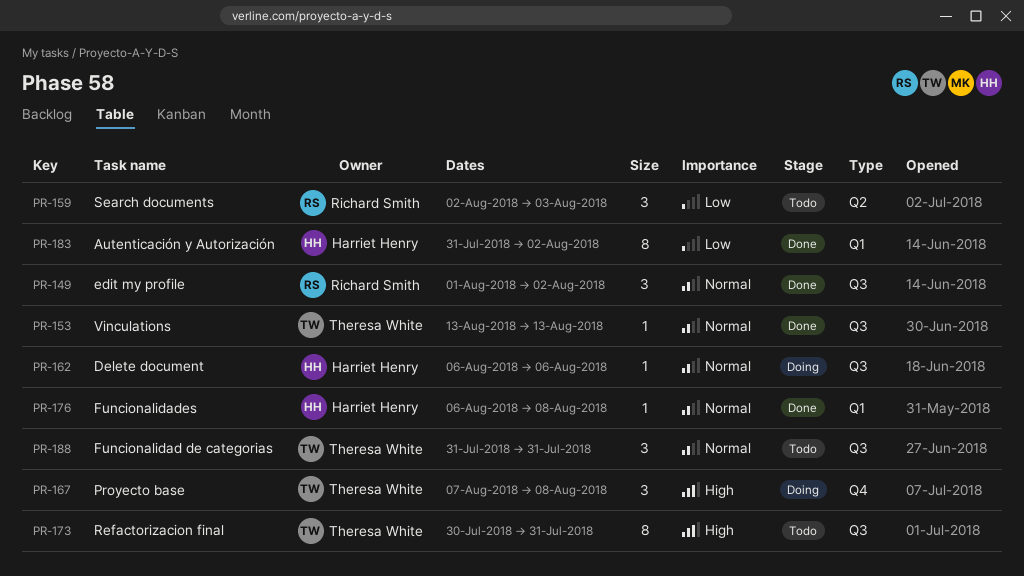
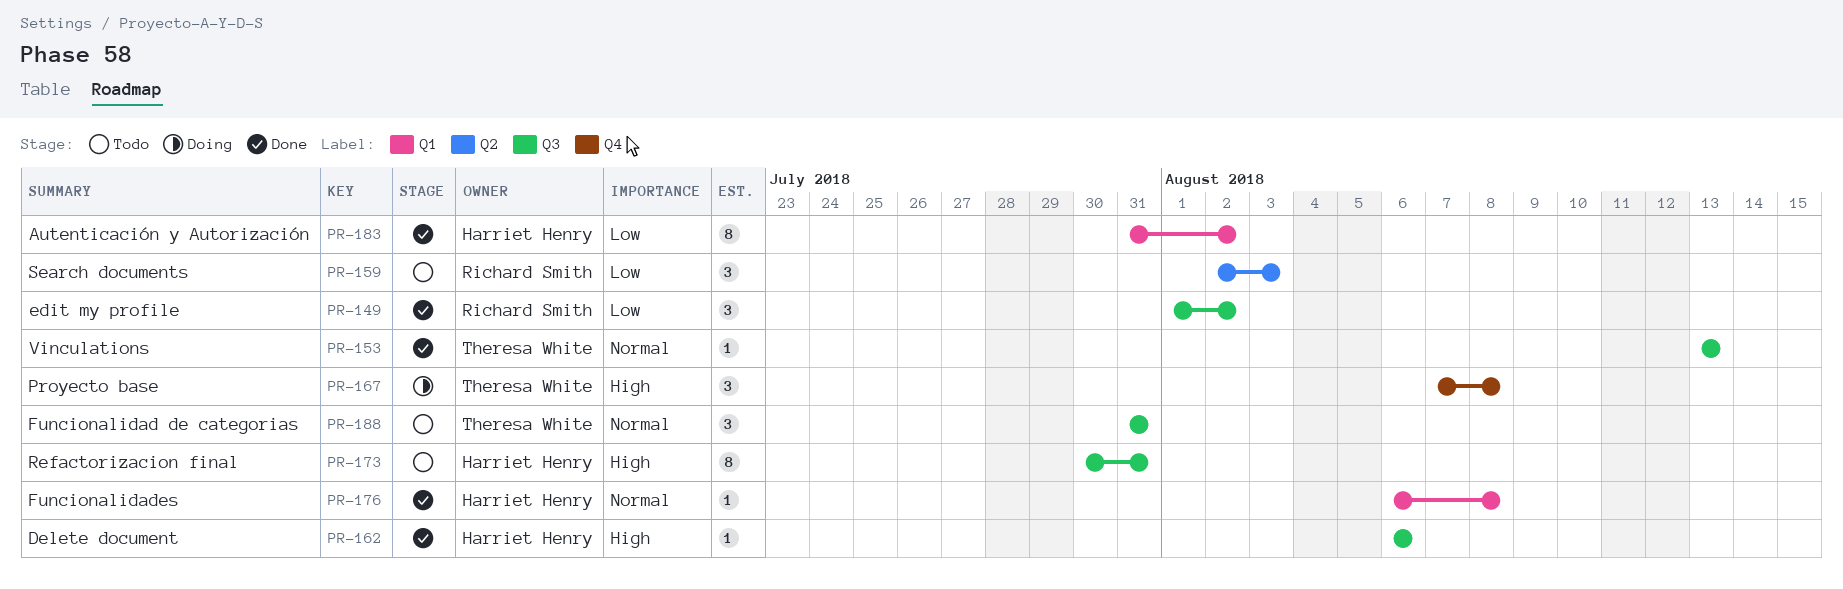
PR-149, priority: Normal -> Low
PR-162, status: Doing -> Done
PR-162, priority: Normal -> High
PR-173, owner: Theresa White -> Harriet Henry

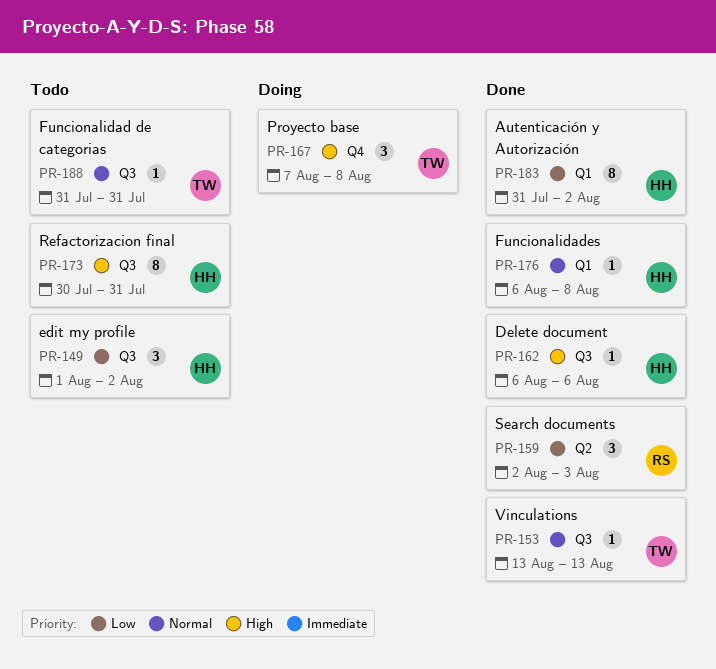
PR-149, status: Done -> Todo
PR-149, owner: Richard Smith -> Harriet Henry
PR-159, status: Todo -> Done
PR-188, estimate: 3 -> 1

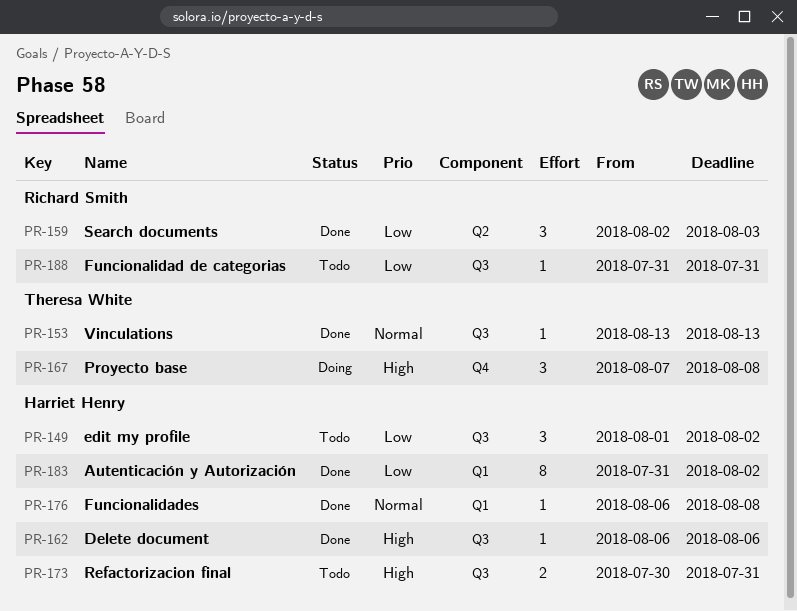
PR-173, estimate: 8 -> 2
PR-188, owner: Theresa White -> Richard Smith
PR-188, priority: Normal -> Low

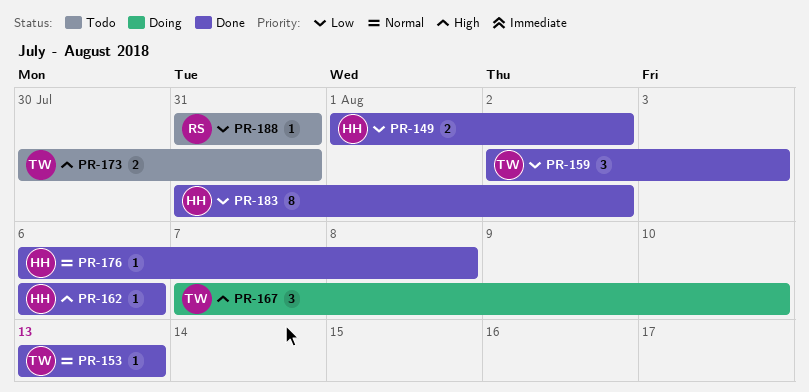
PR-149, status: Todo -> Done
PR-149, estimate: 3 -> 2
PR-159, owner: Richard Smith -> Theresa White
PR-167, due: Aug 8 -> Aug 10
PR-173, owner: Harriet Henry -> Theresa White

